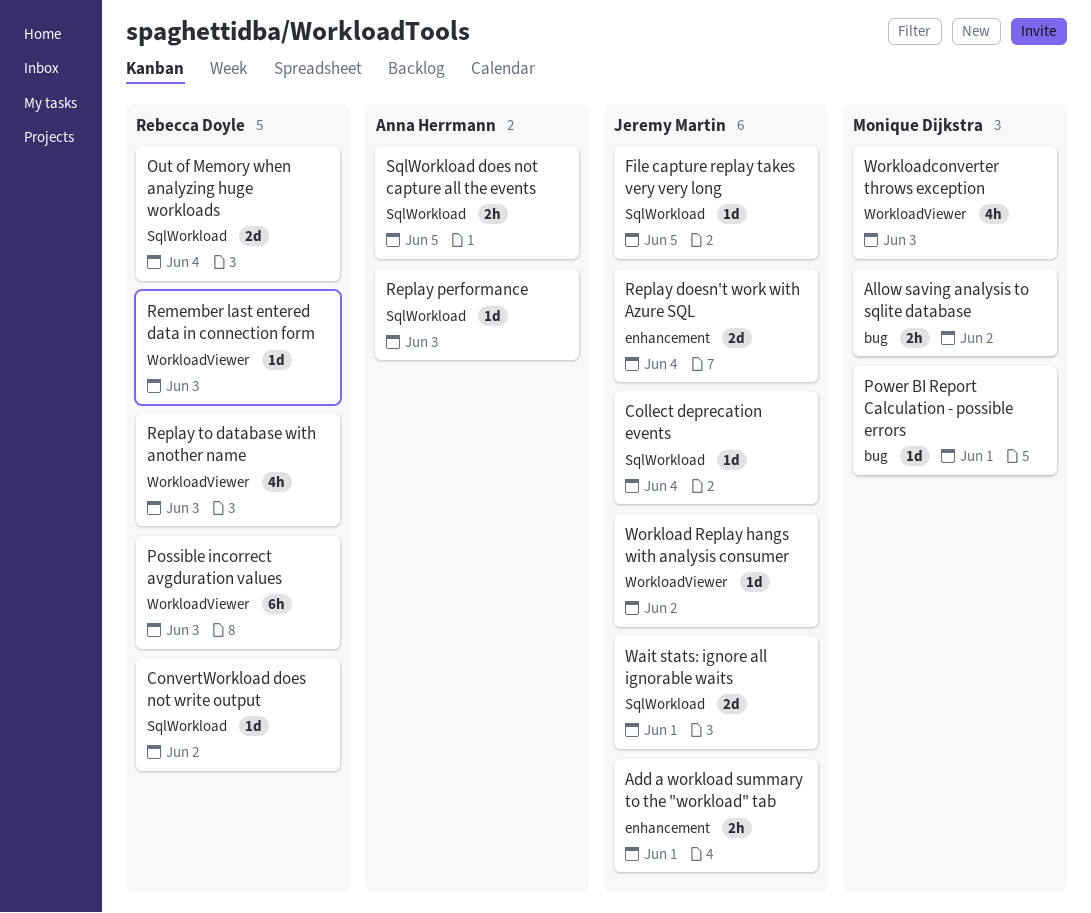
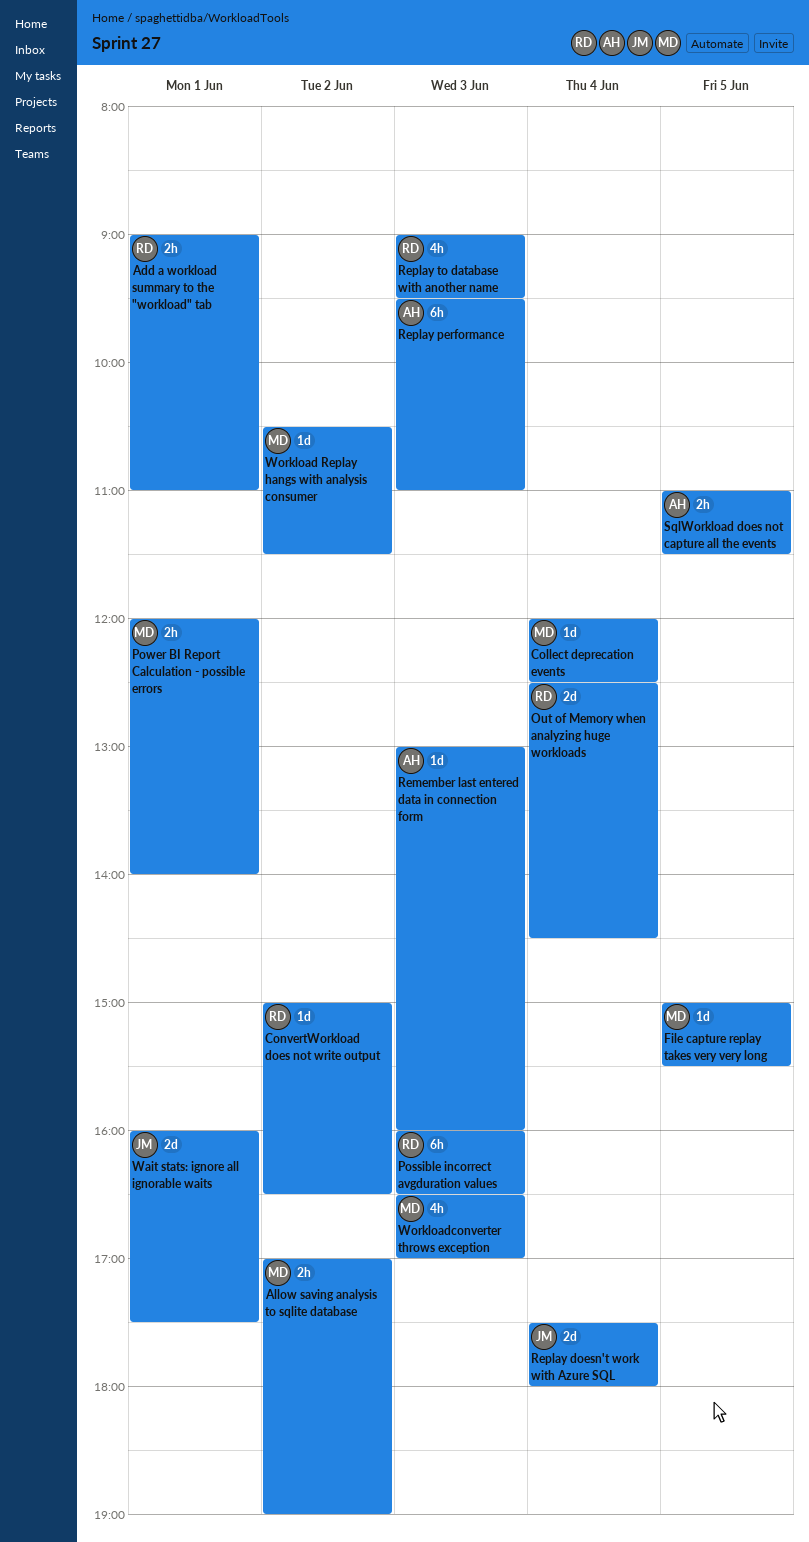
Add a workload summary to the "workload" tab, owner: Jeremy Martin -> Rebecca Doyle
Collect deprecation events, owner: Jeremy Martin -> Monique Dijkstra
File capture replay takes very very long, owner: Jeremy Martin -> Monique Dijkstra
Power BI Report Calculation - possible errors, estimate: 1d -> 2h
Remember last entered data in connection form, owner: Rebecca Doyle -> Anna Herrmann
Replay performance, estimate: 1d -> 6h
Workload Replay hangs with analysis consumer, owner: Jeremy Martin -> Monique Dijkstra

